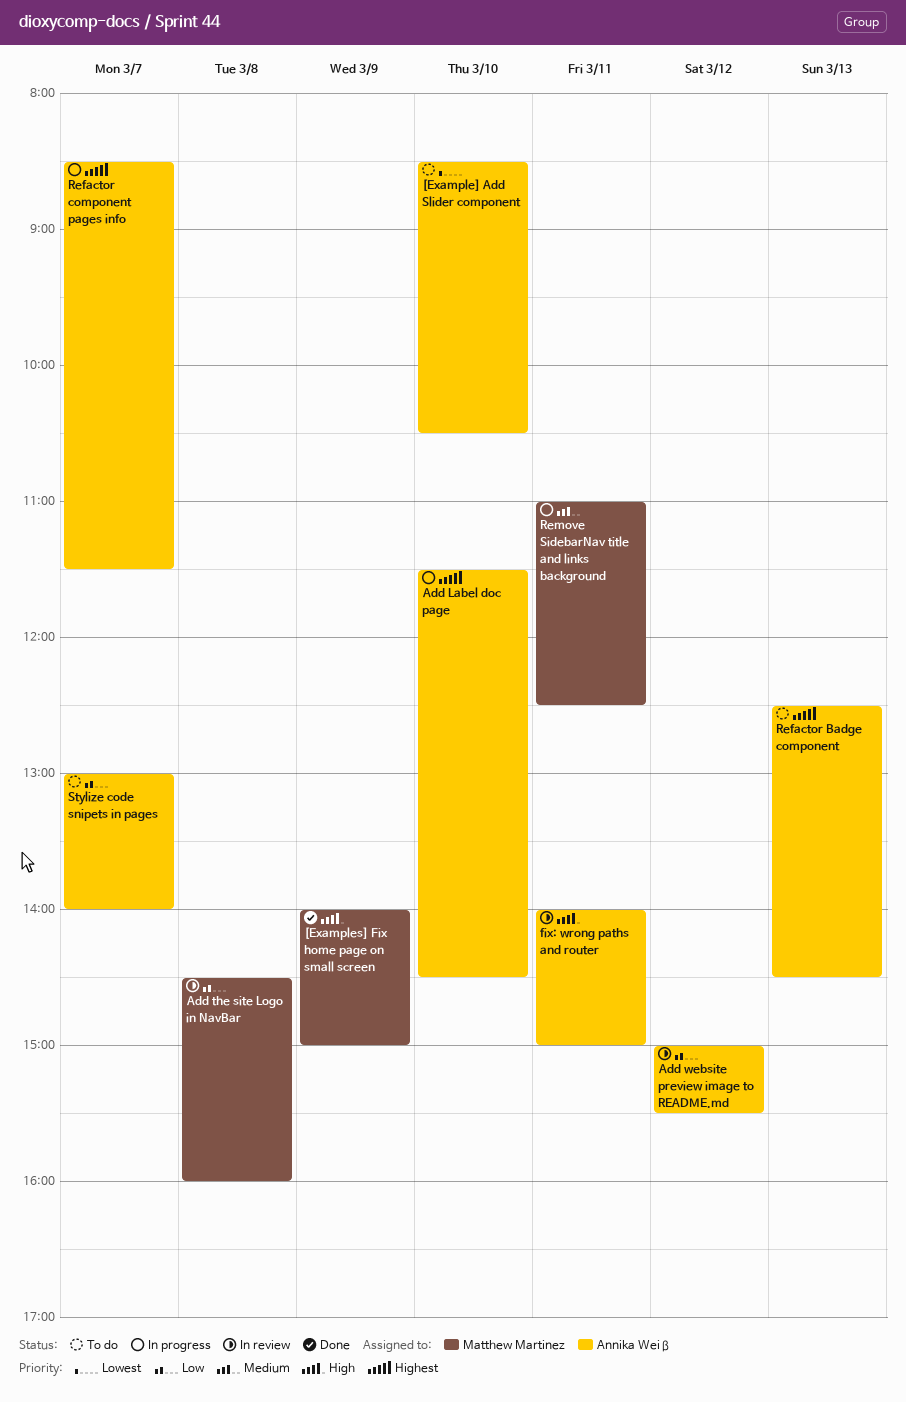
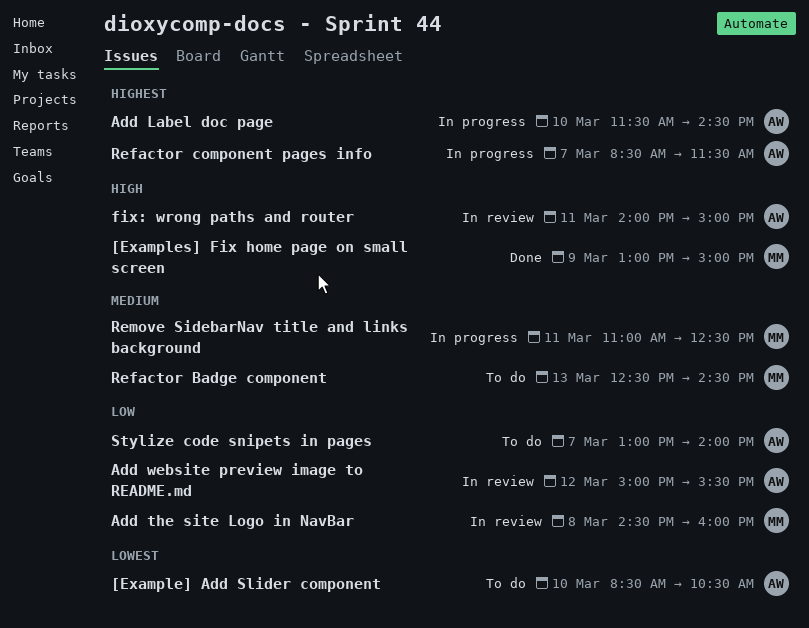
[Examples] Fix home page on small screen, begins: 14:00 -> 13:00
Refactor Badge component, owner: Annika Weiß -> Matthew Martinez
Refactor Badge component, priority: Highest -> Medium

